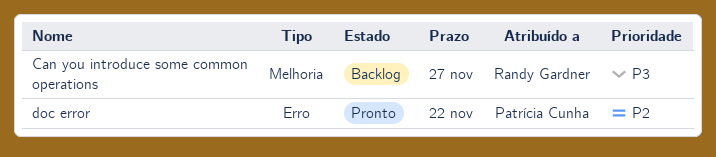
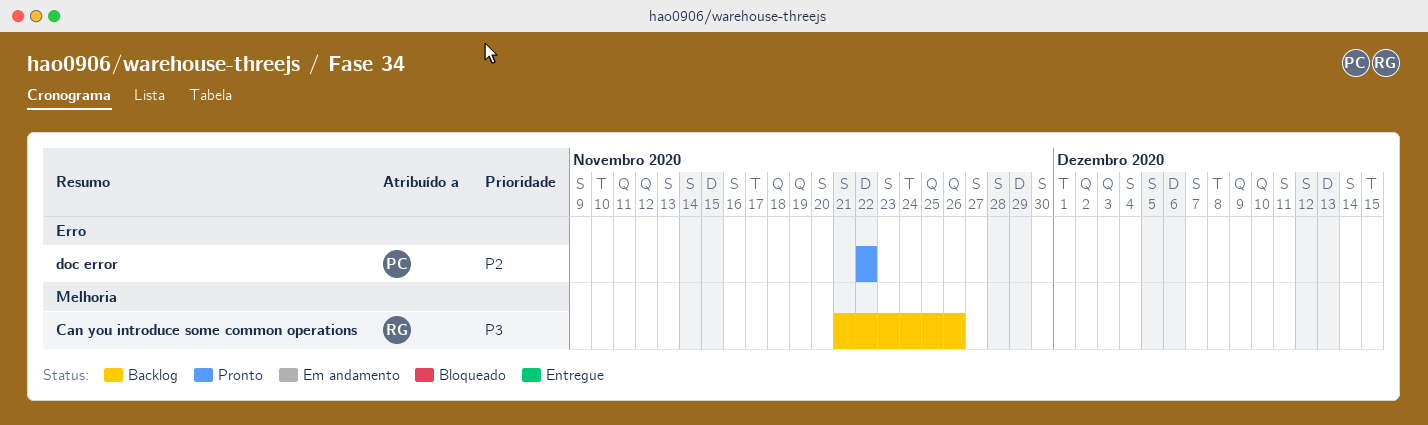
Can you introduce some common operations, due: Nov 27 -> Nov 26

